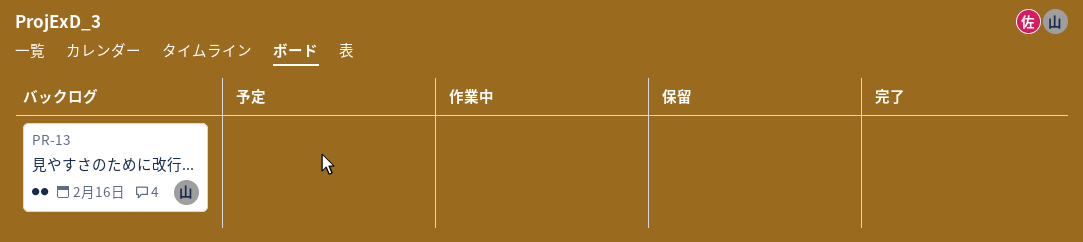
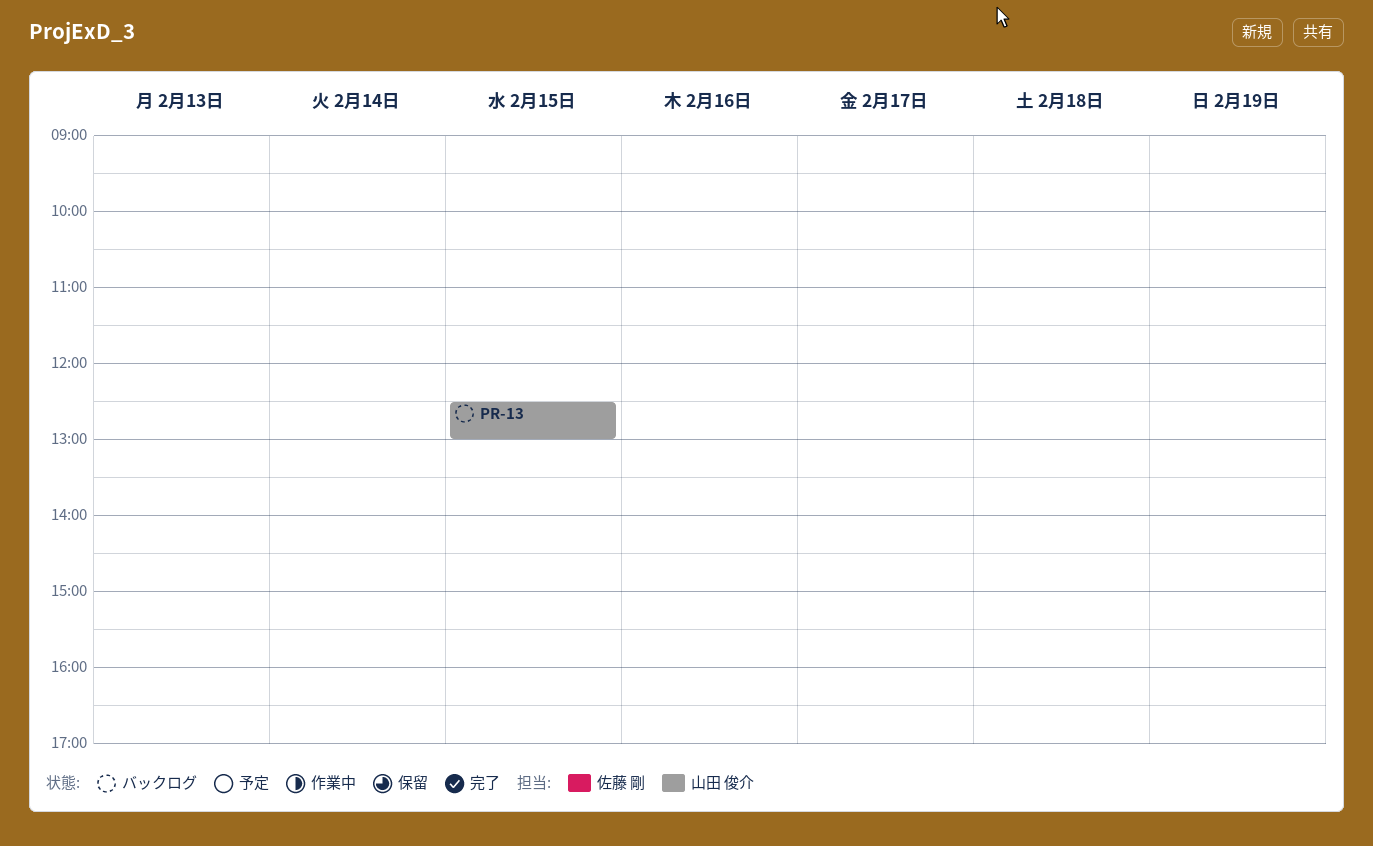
PR-13, day: Feb 16 -> Feb 15

